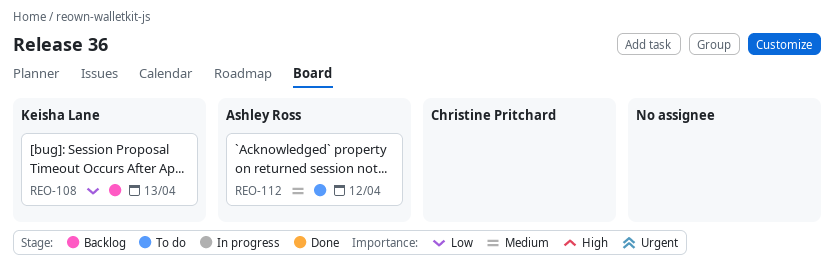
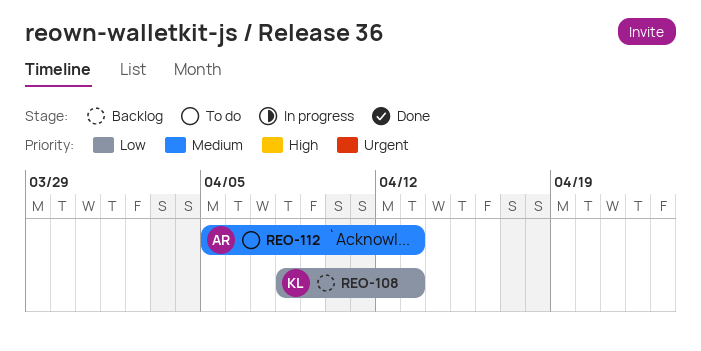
REO-112, due: Apr 12 -> Apr 13

